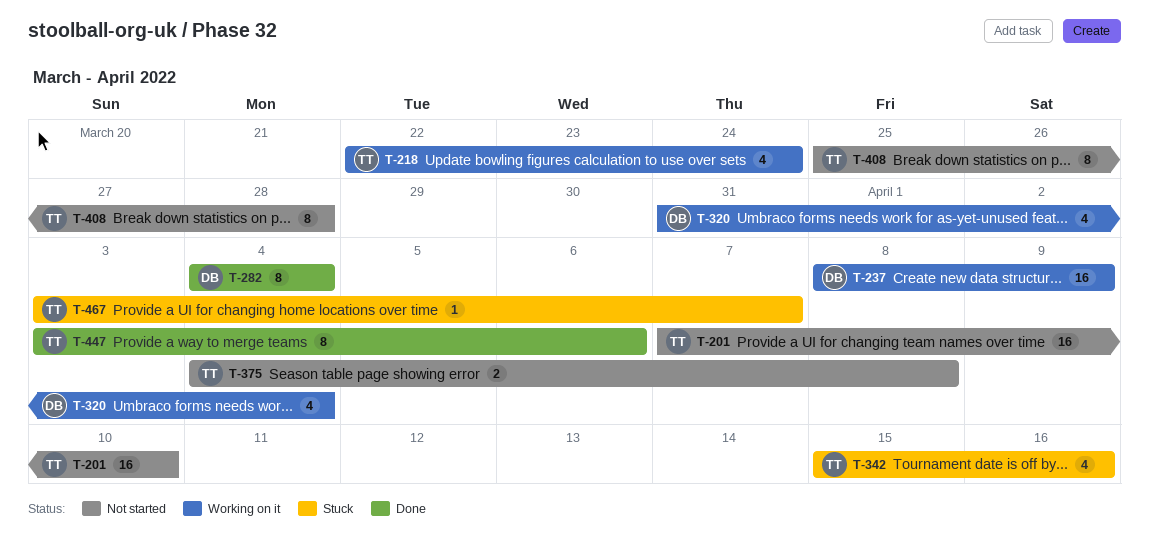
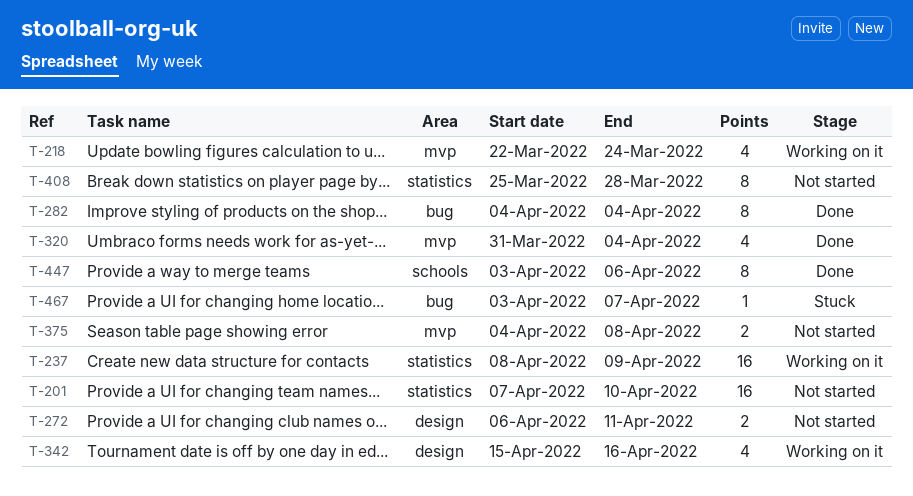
T-272: none -> present
T-320, status: Working on it -> Done
T-342, status: Stuck -> Working on it

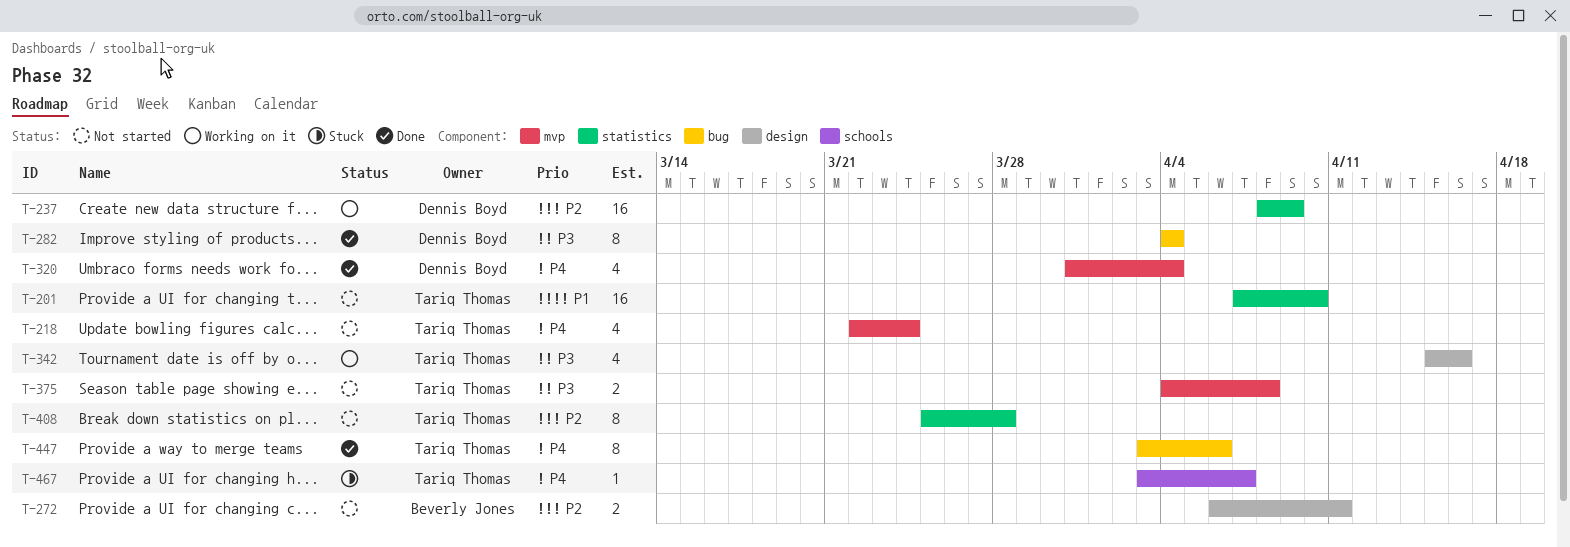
T-218, status: Working on it -> Not started
T-447, label: schools -> bug
T-467, label: bug -> schools

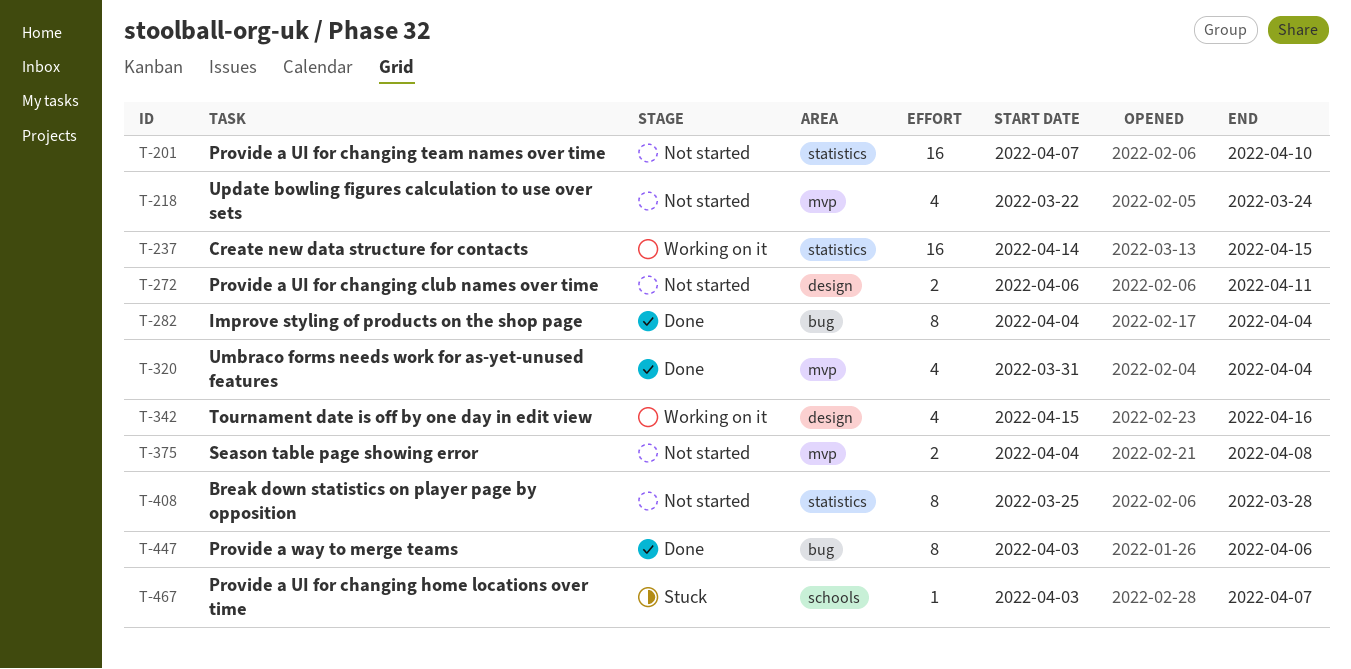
T-237, start: Apr 8 -> Apr 14
T-237, due: Apr 9 -> Apr 15

